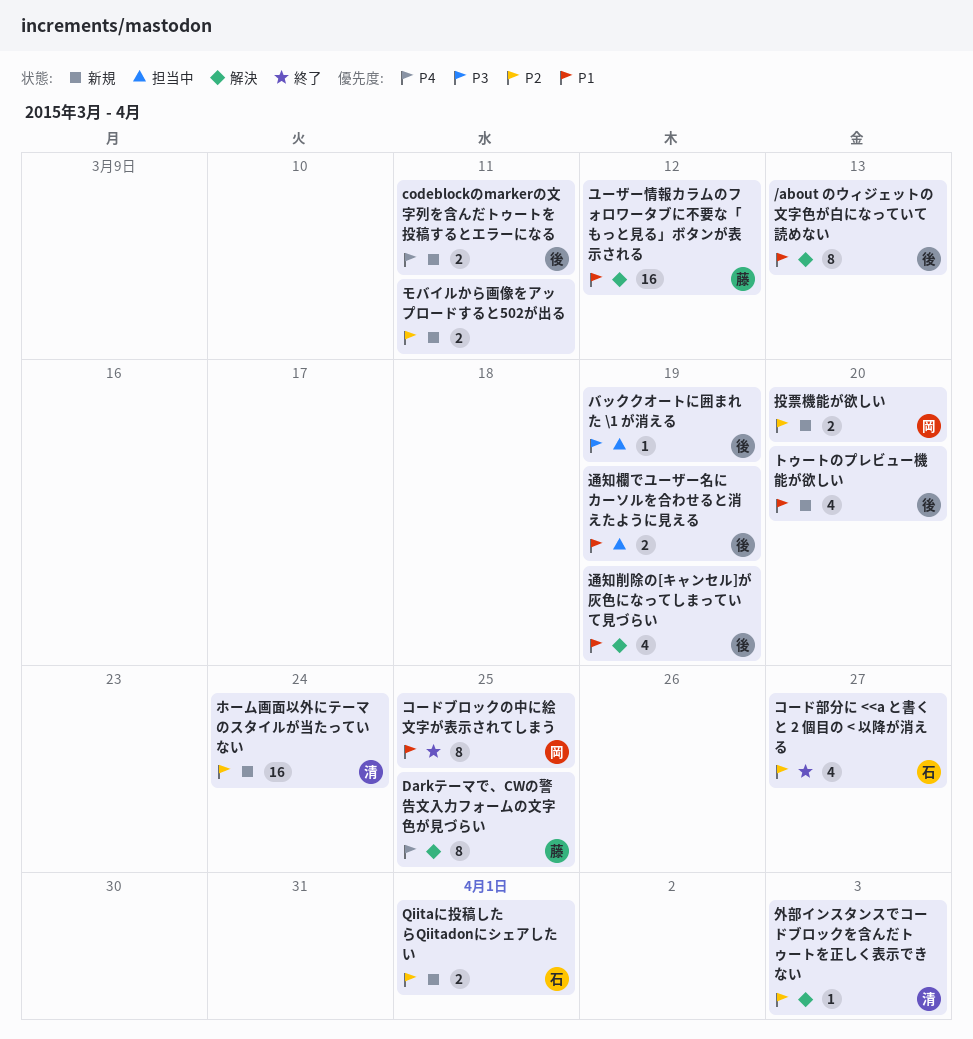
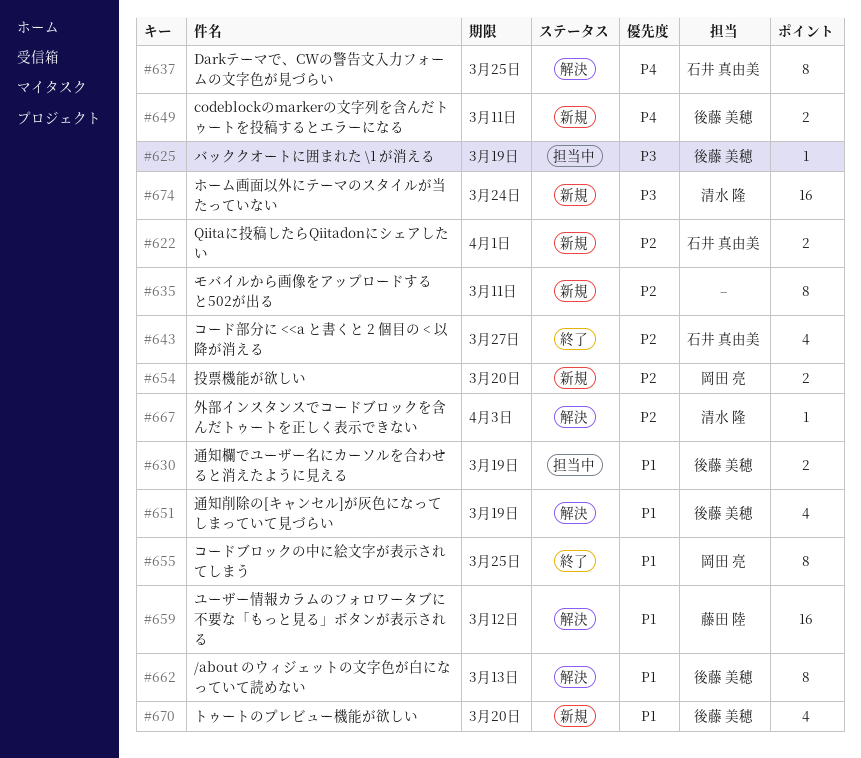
Darkテーマで、CWの警告文入力フォームの文字色が見づらい, owner: 藤田 陸 -> 石井 真由美
ホーム画面以外にテーマのスタイルが当たっていない, priority: P2 -> P3
モバイルから画像をアップロードすると502が出る, estimate: 2 -> 8

